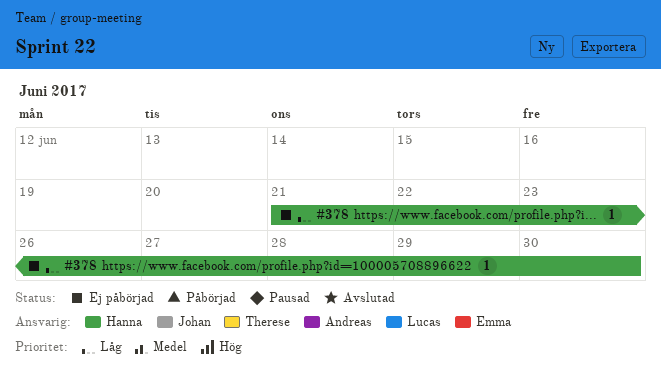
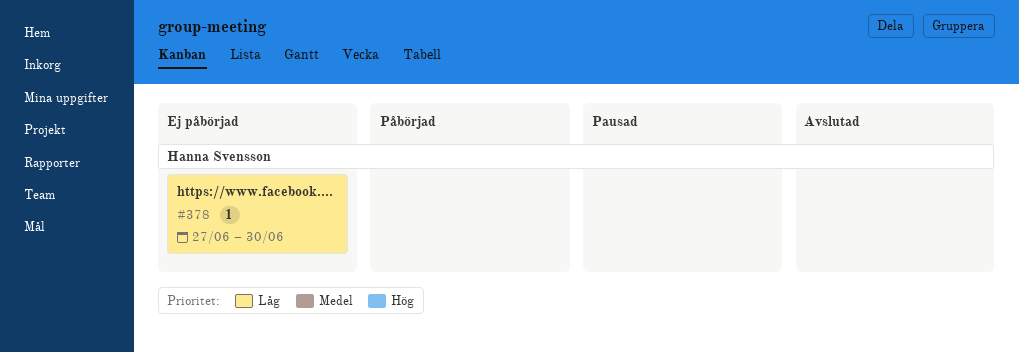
#378, start: Jun 21 -> Jun 27

